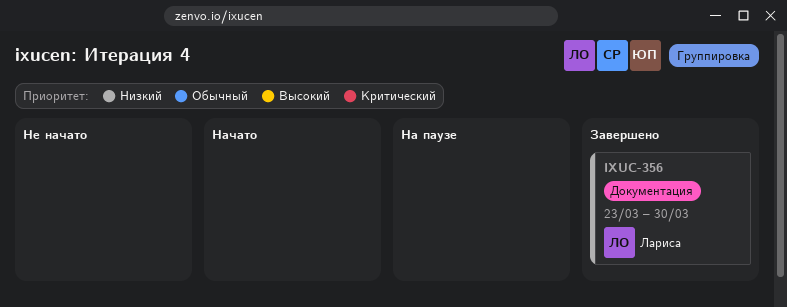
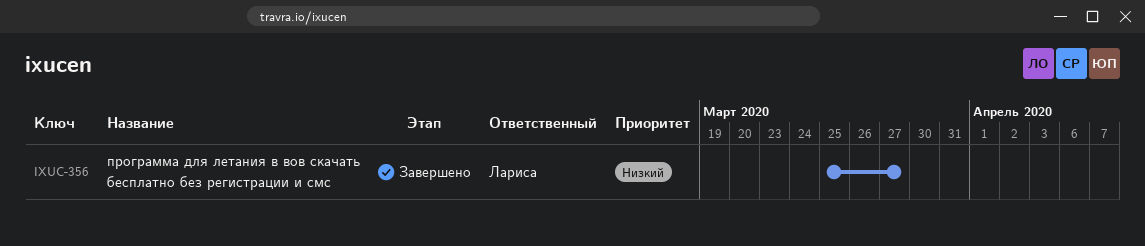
IXUC-356, start: Mar 23 -> Mar 25
IXUC-356, due: Mar 30 -> Mar 27

